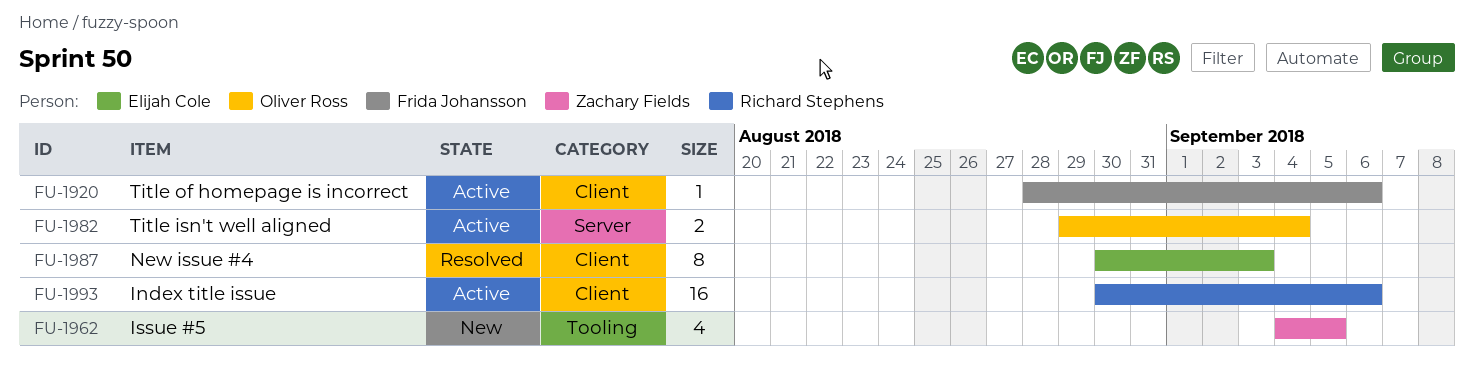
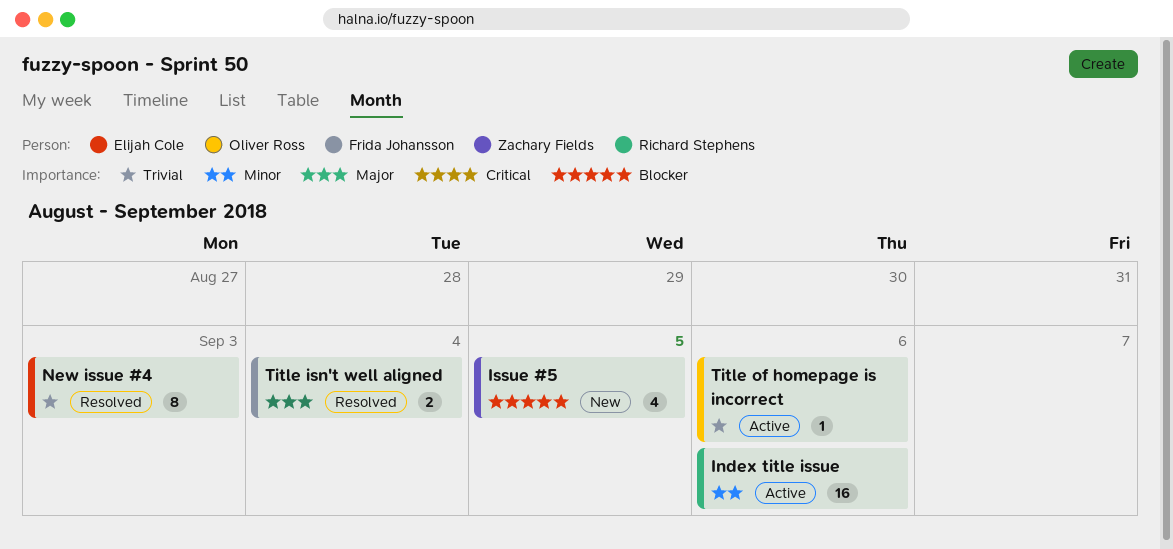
Title isn't well aligned, status: Active -> Resolved
Title isn't well aligned, owner: Oliver Ross -> Frida Johansson
Title of homepage is incorrect, owner: Frida Johansson -> Oliver Ross

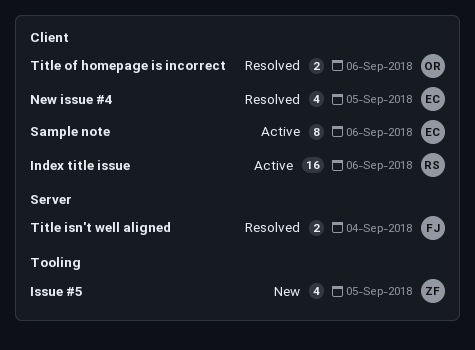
New issue #4, estimate: 8 -> 4
New issue #4, due: Sep 3 -> Sep 5
Sample note: none -> present
Title of homepage is incorrect, status: Active -> Resolved
Title of homepage is incorrect, estimate: 1 -> 2

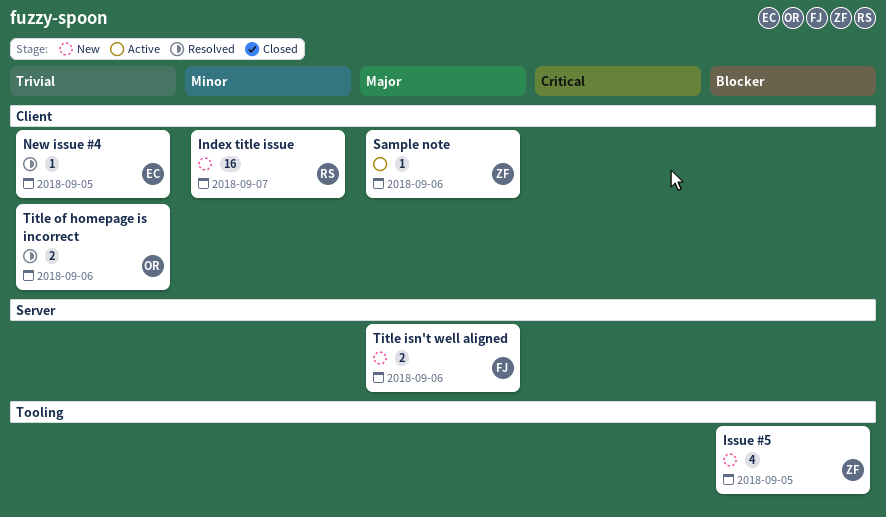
Index title issue, status: Active -> New
Index title issue, due: Sep 6 -> Sep 7
New issue #4, estimate: 4 -> 1
Sample note, owner: EC -> ZF
Sample note, estimate: 8 -> 1
Title isn't well aligned, status: Resolved -> New
Title isn't well aligned, due: Sep 4 -> Sep 6

